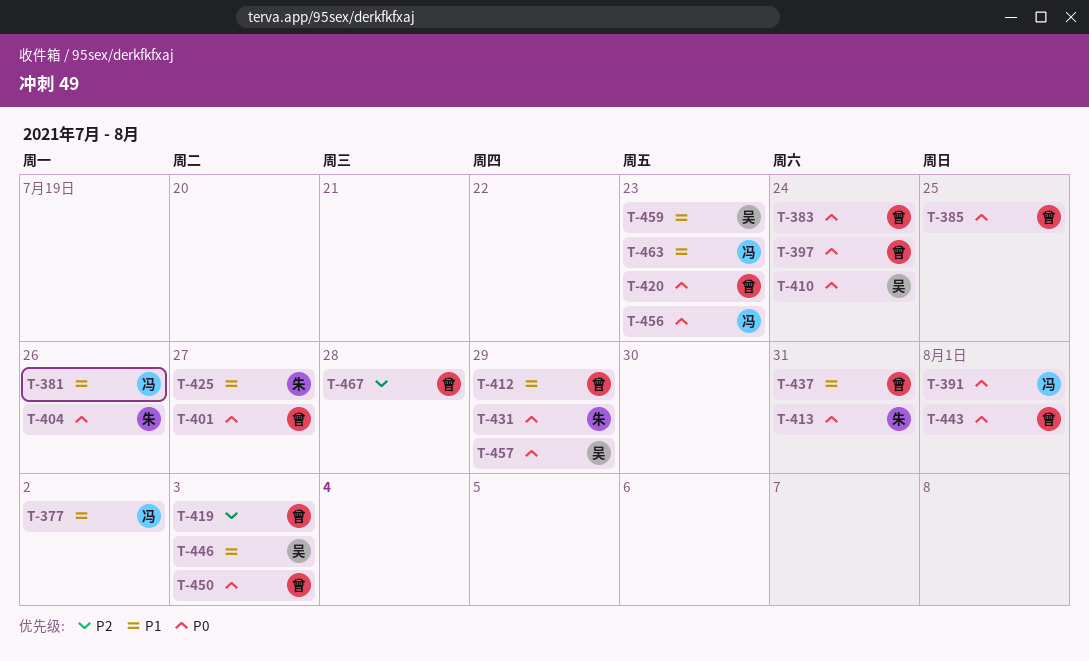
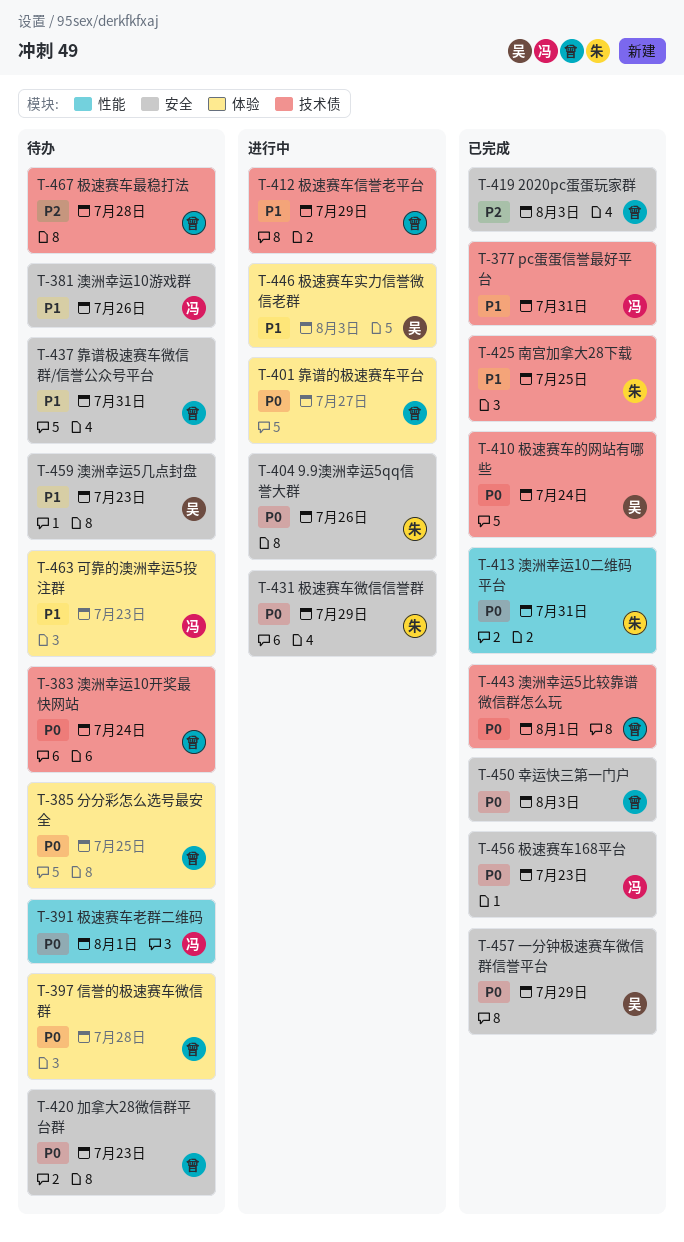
T-377, due: Aug 2 -> Jul 31
T-397, due: Jul 24 -> Jul 28
T-425, due: Jul 27 -> Jul 25

